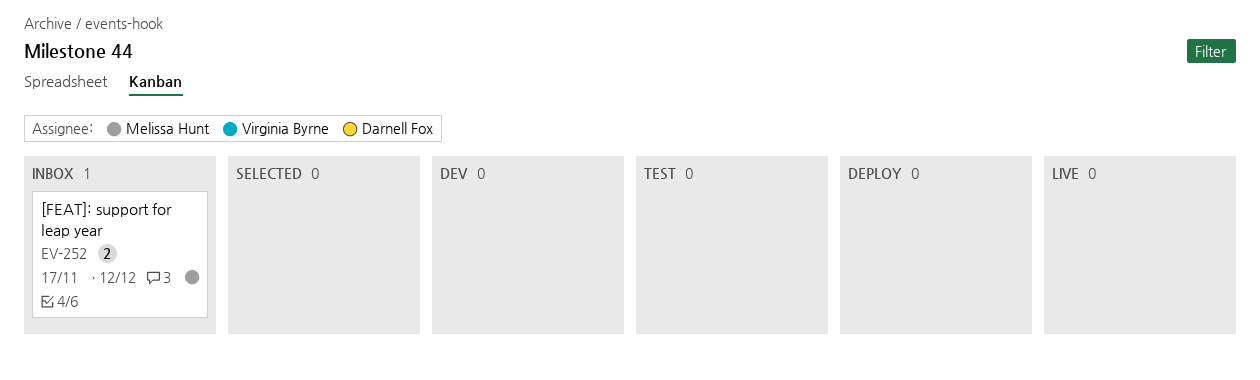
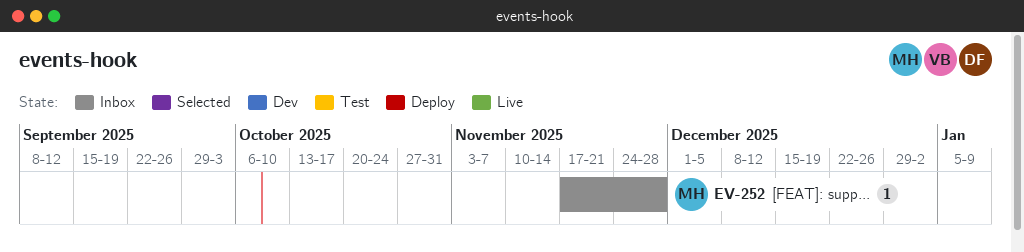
EV-252, estimate: 2 -> 1
EV-252, due: Dec 12 -> Nov 28

